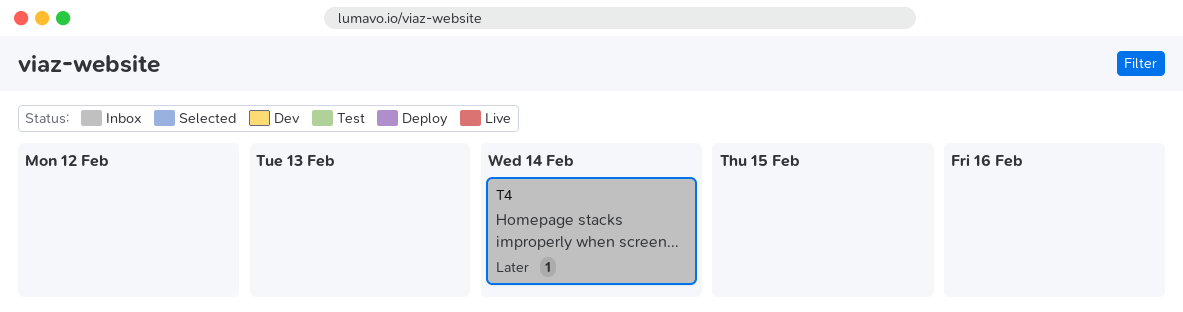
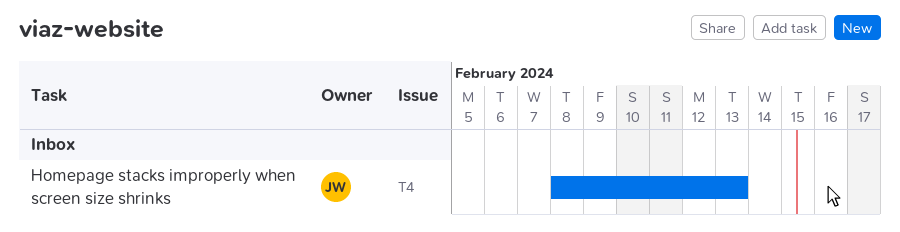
T4, due: Feb 14 -> Feb 13

